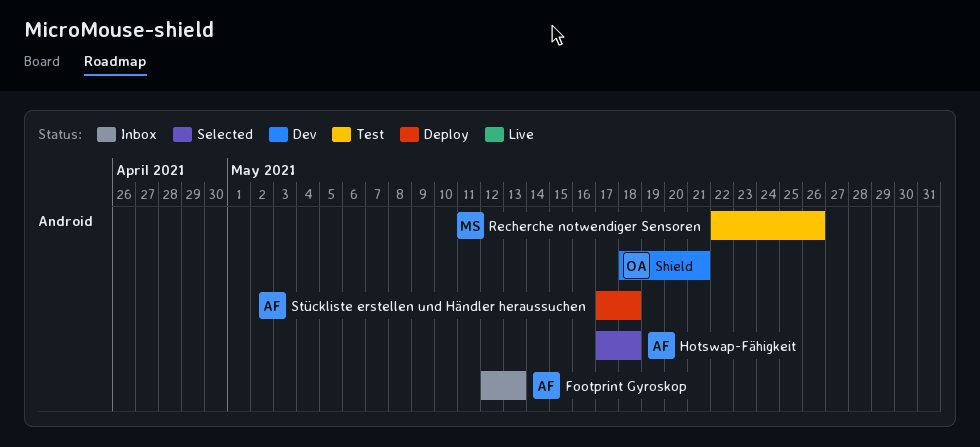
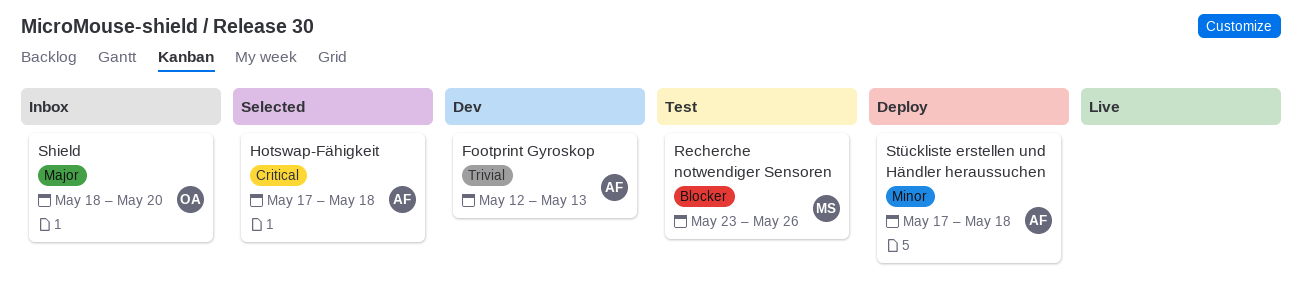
Footprint Gyroskop, status: Inbox -> Dev
Recherche notwendiger Sensoren, start: May 22 -> May 23
Shield, status: Dev -> Inbox
Shield, due: May 21 -> May 20

